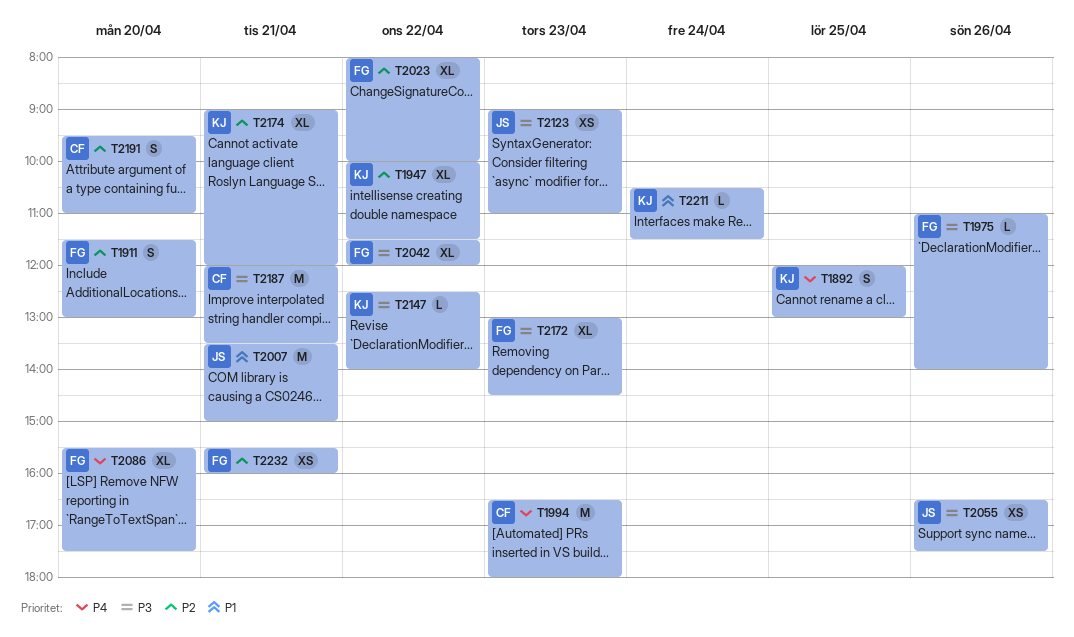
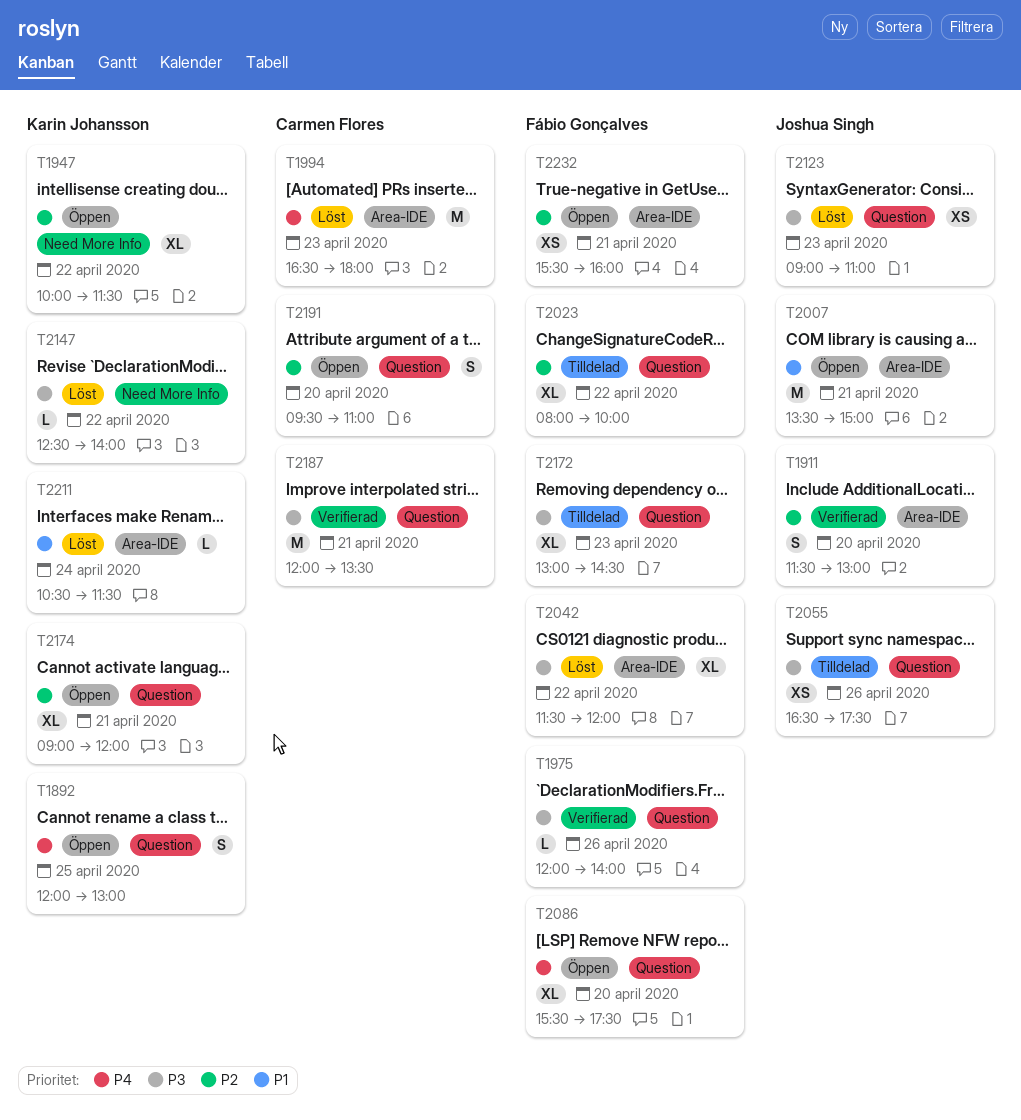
T1911, owner: Fábio Gonçalves -> Joshua Singh
T1975, begins: 11:00 -> 12:00

